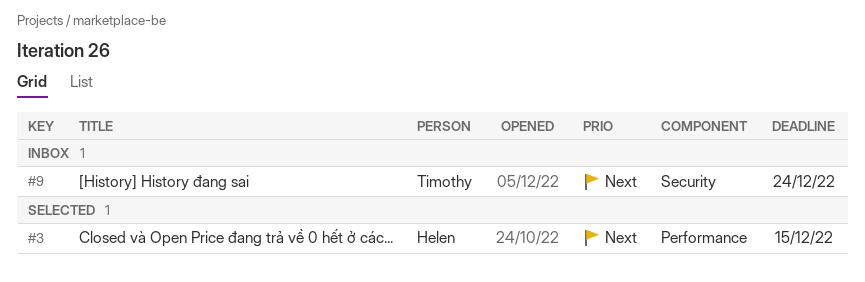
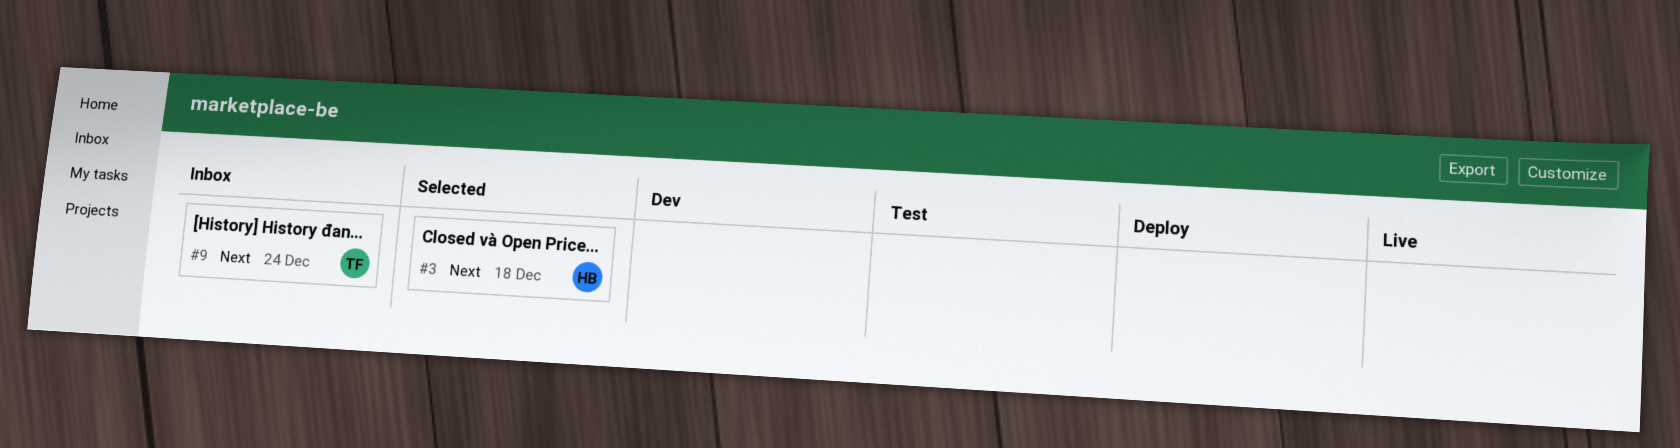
#3, due: Dec 15 -> Dec 18

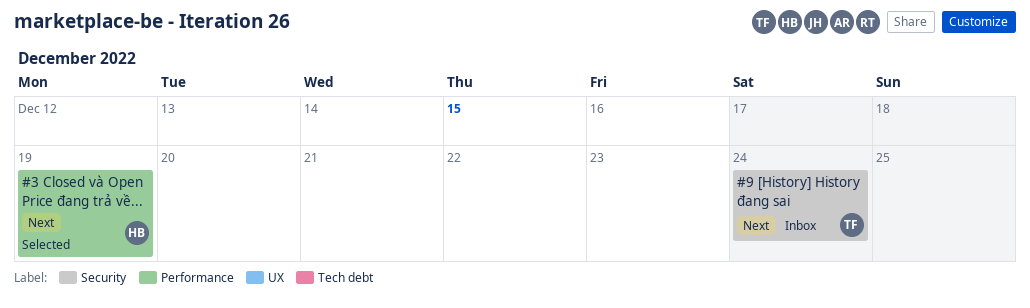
#3, due: Dec 18 -> Dec 19

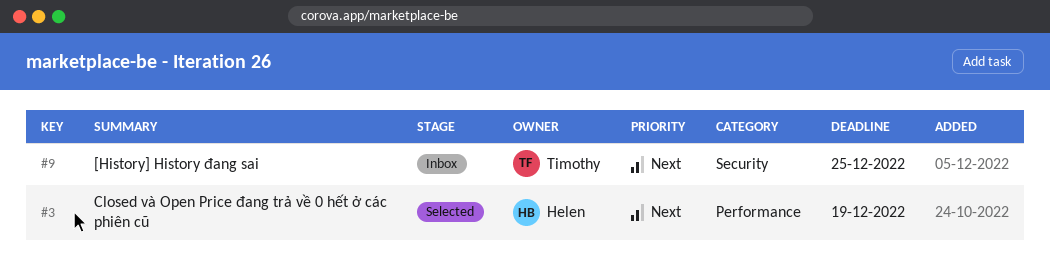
#9, due: Dec 24 -> Dec 25

